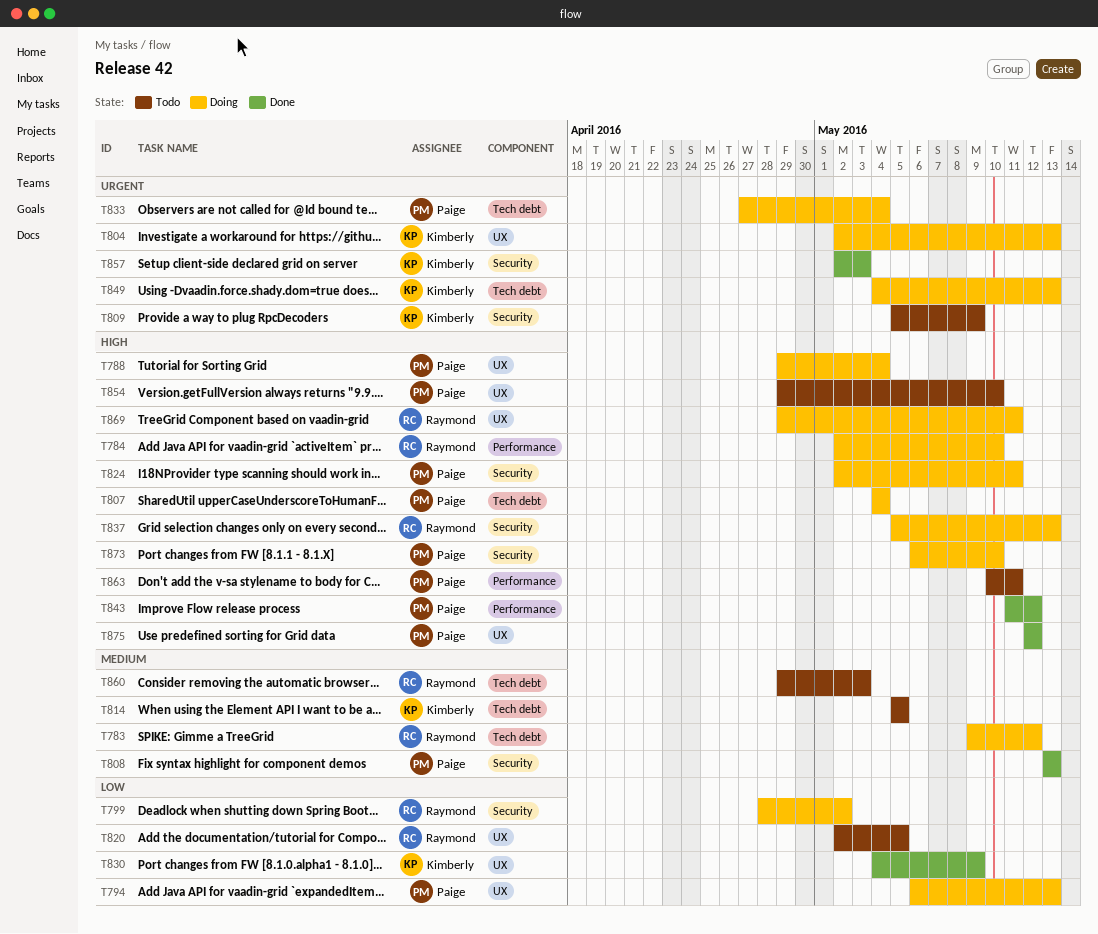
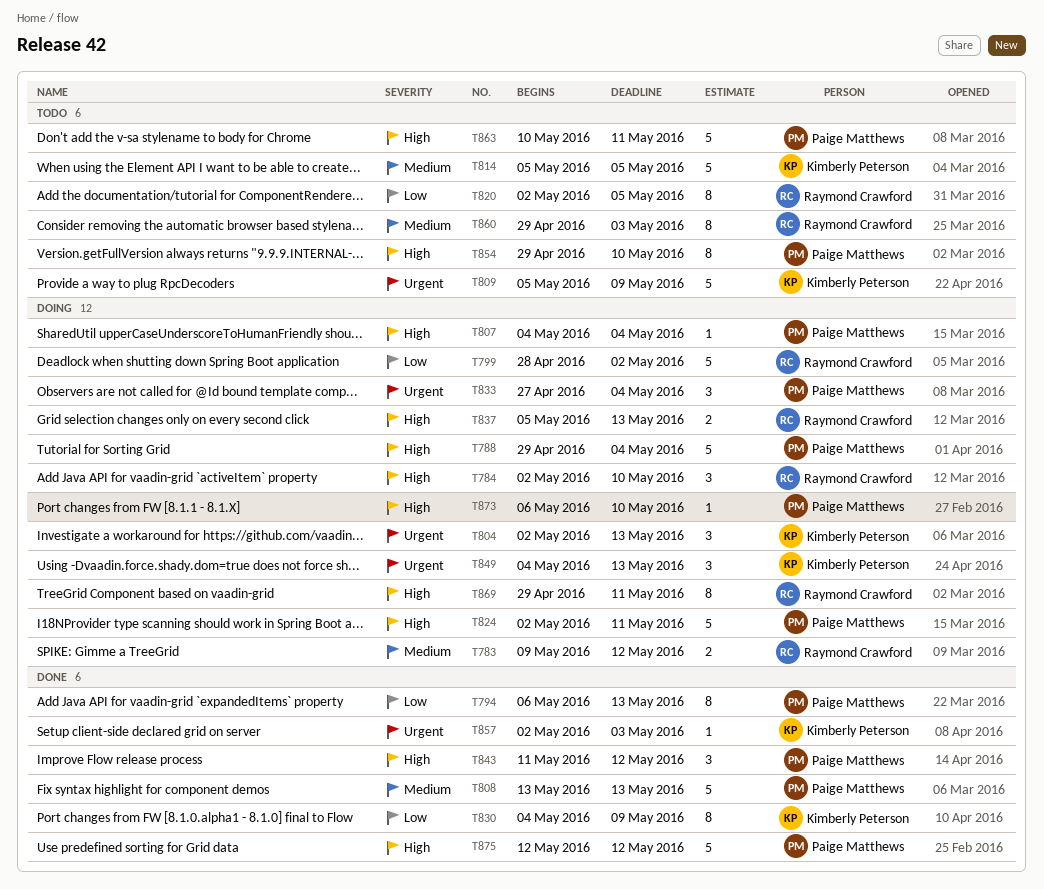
T794, status: Doing -> Done

